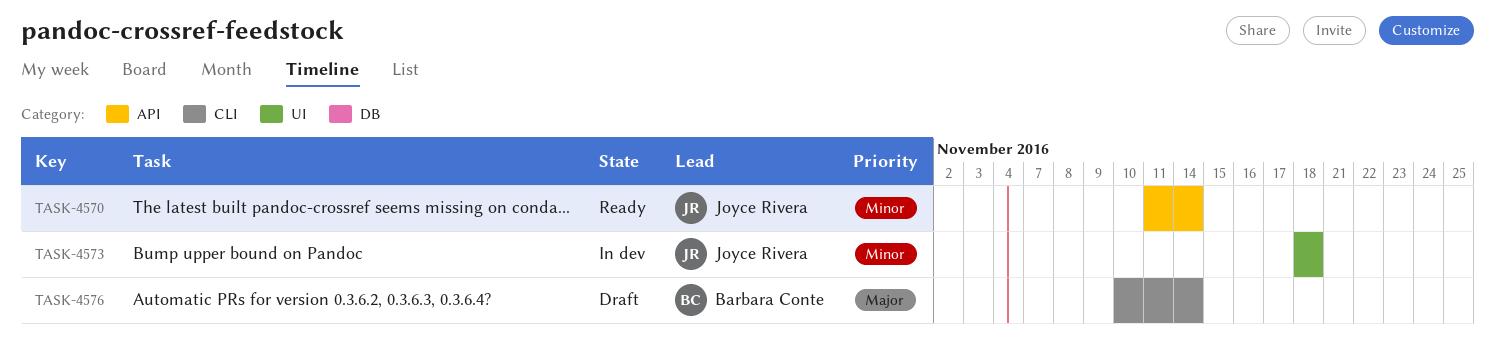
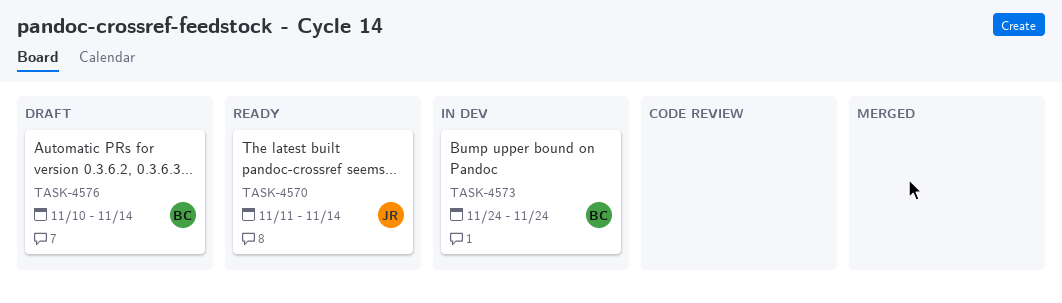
TASK-4573, owner: Joyce Rivera -> Barbara Conte
TASK-4573, start: Nov 18 -> Nov 24
TASK-4573, due: Nov 18 -> Nov 24

